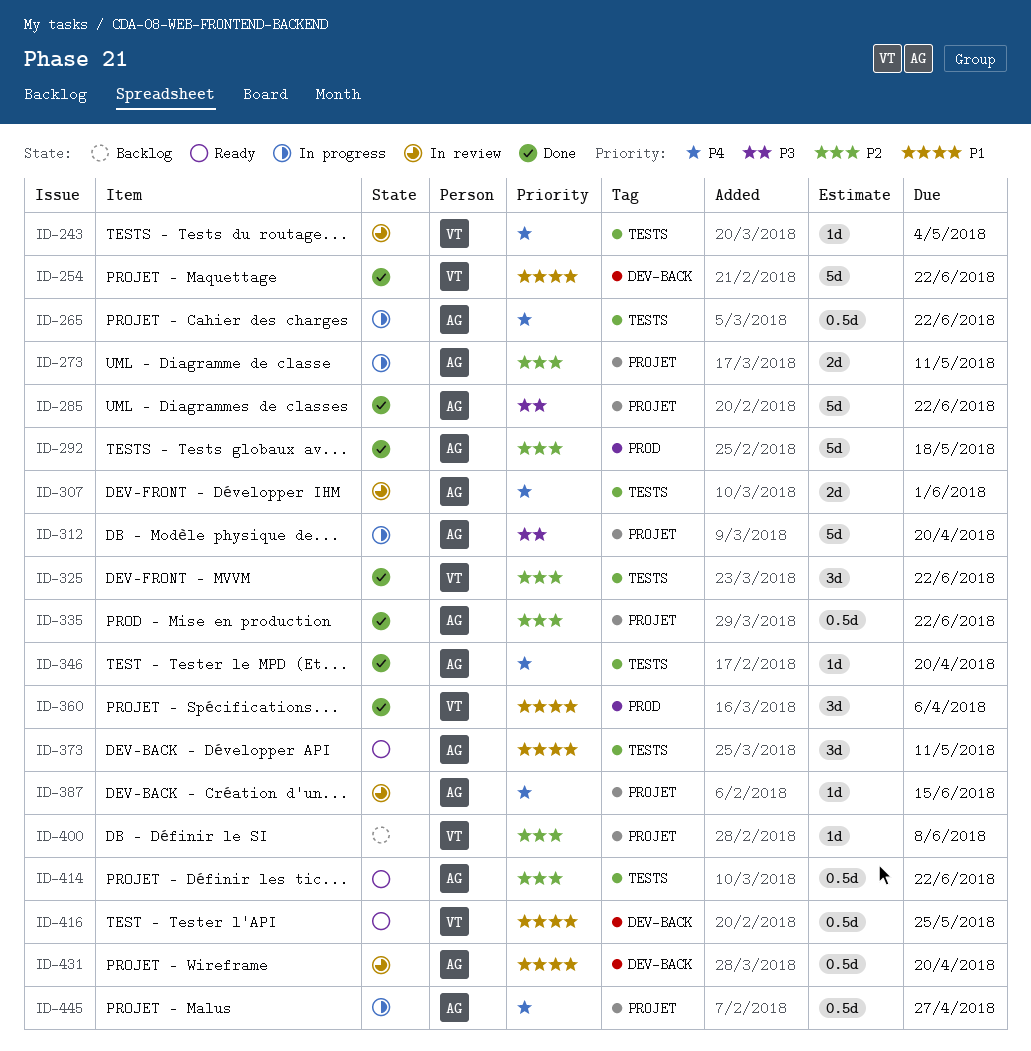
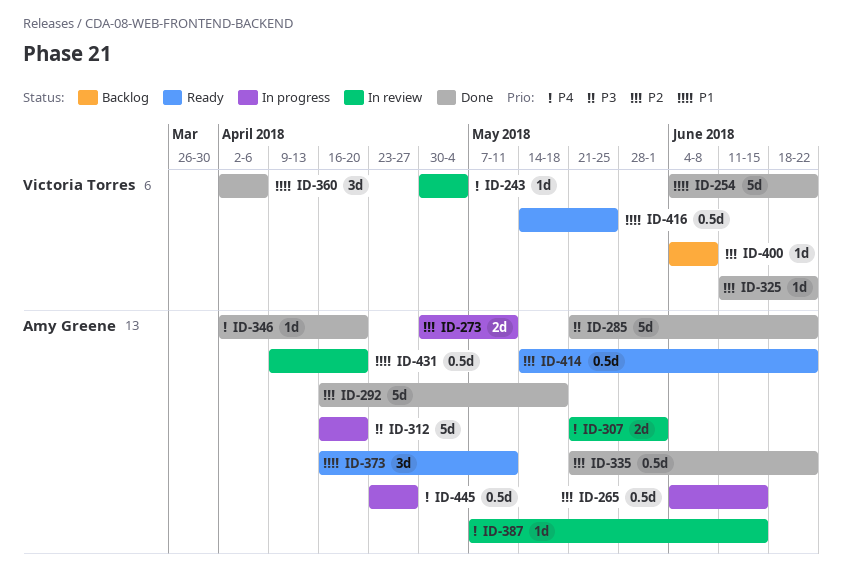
ID-265, priority: P4 -> P2
ID-265, due: Jun 22 -> Jun 15
ID-325, estimate: 3d -> 1d

